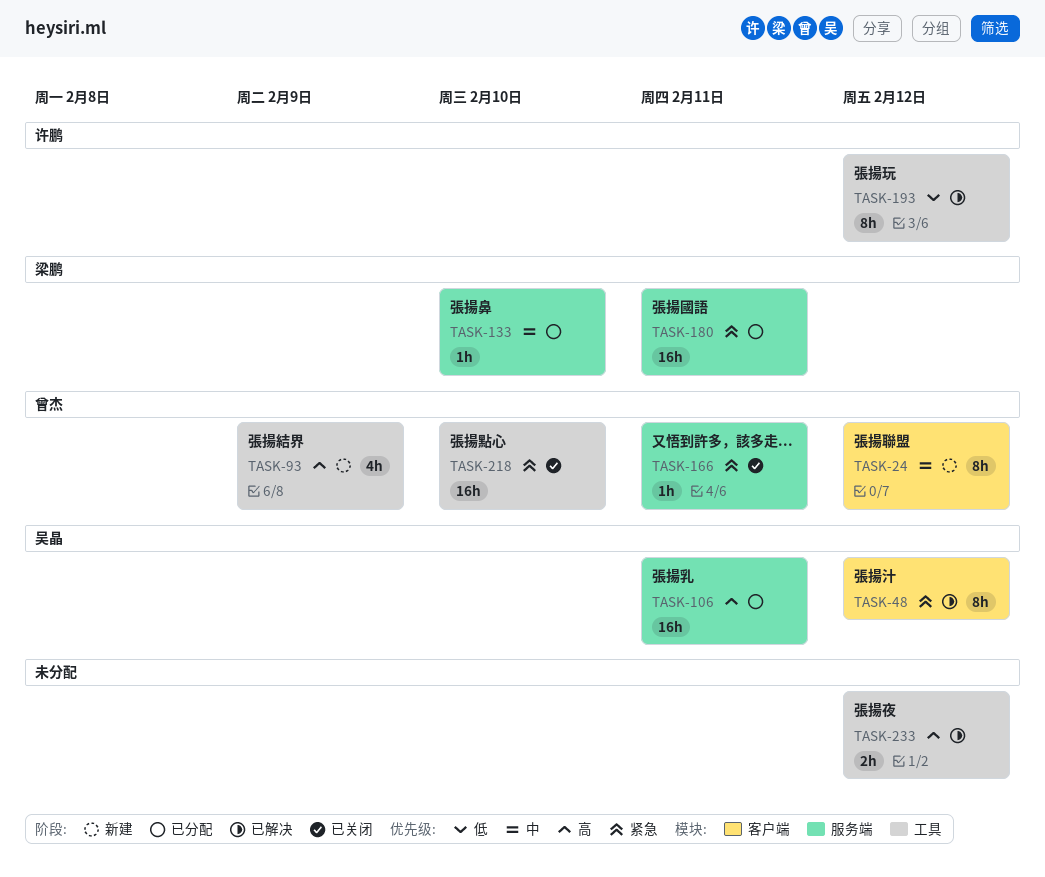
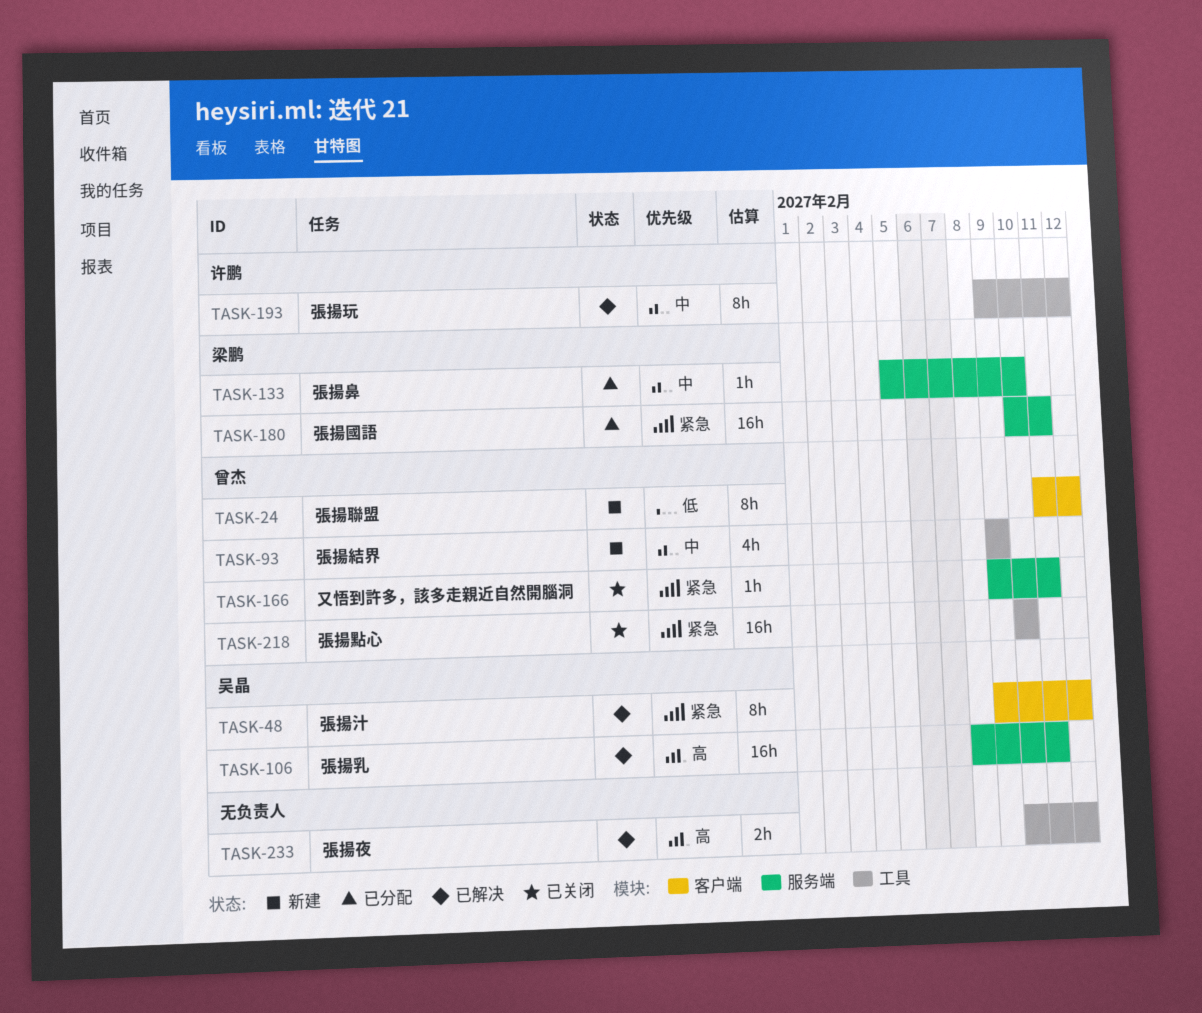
TASK-24, priority: 中 -> 低
TASK-93, priority: 高 -> 中
TASK-106, status: 已分配 -> 已解决
TASK-193, priority: 低 -> 中

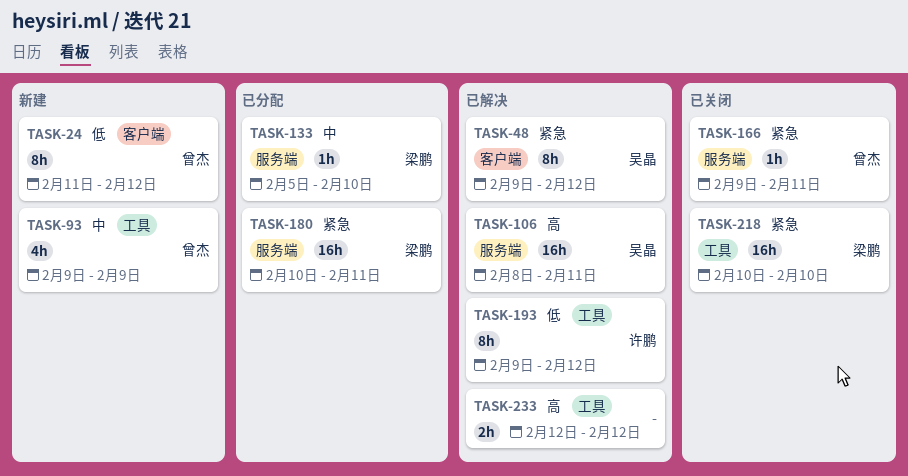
TASK-193, priority: 中 -> 低
TASK-218, owner: 曾杰 -> 梁鹏
TASK-233, start: Feb 10 -> Feb 12

